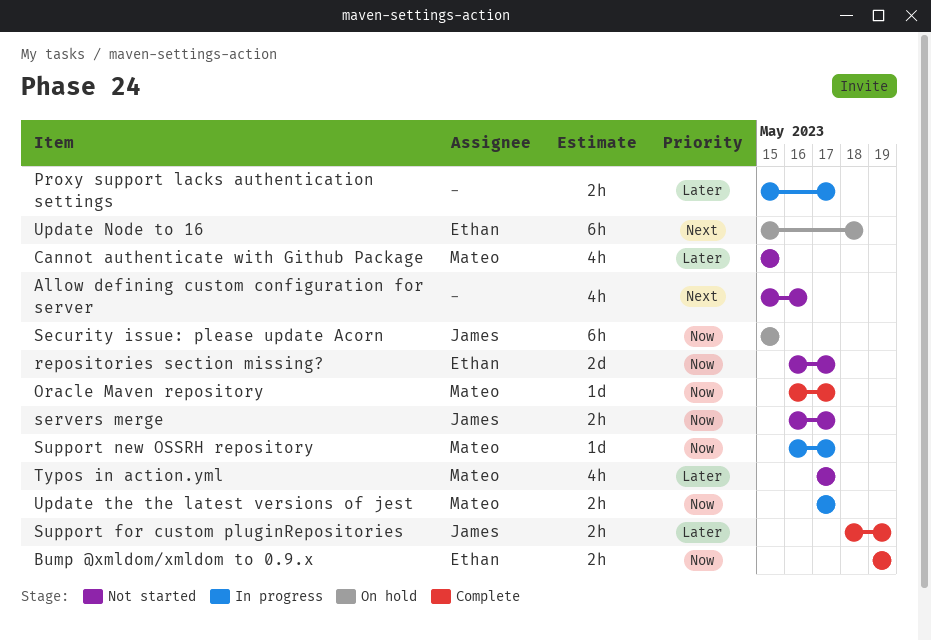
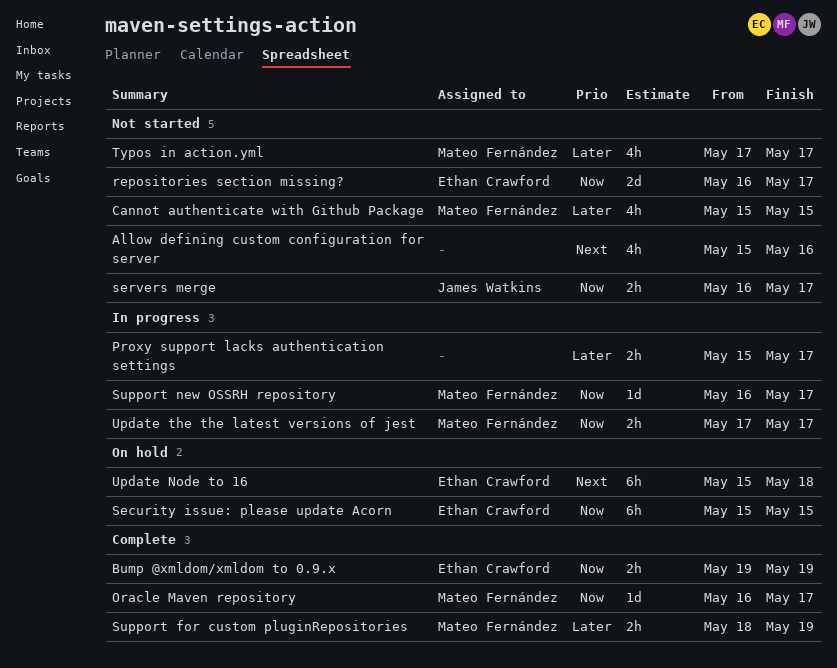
Security issue: please update Acorn, owner: James Watkins -> Ethan Crawford
Support for custom pluginRepositories, owner: James Watkins -> Mateo Fernández

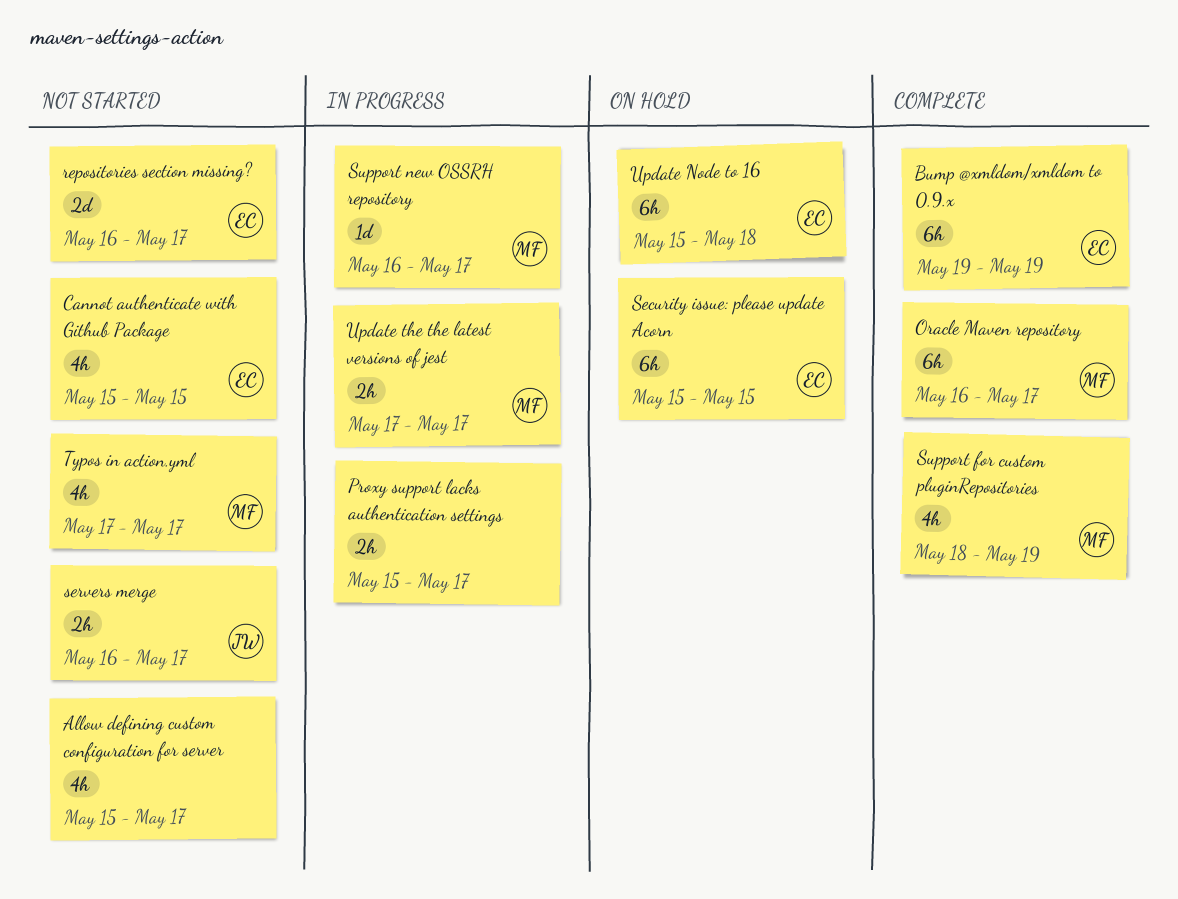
Allow defining custom configuration for server, due: May 16 -> May 17
Bump @xmldom/xmldom to 0.9.x, estimate: 2h -> 6h
Cannot authenticate with Github Package, owner: Mateo Fernández -> Ethan Crawford
Oracle Maven repository, estimate: 1d -> 6h
Support for custom pluginRepositories, estimate: 2h -> 4h

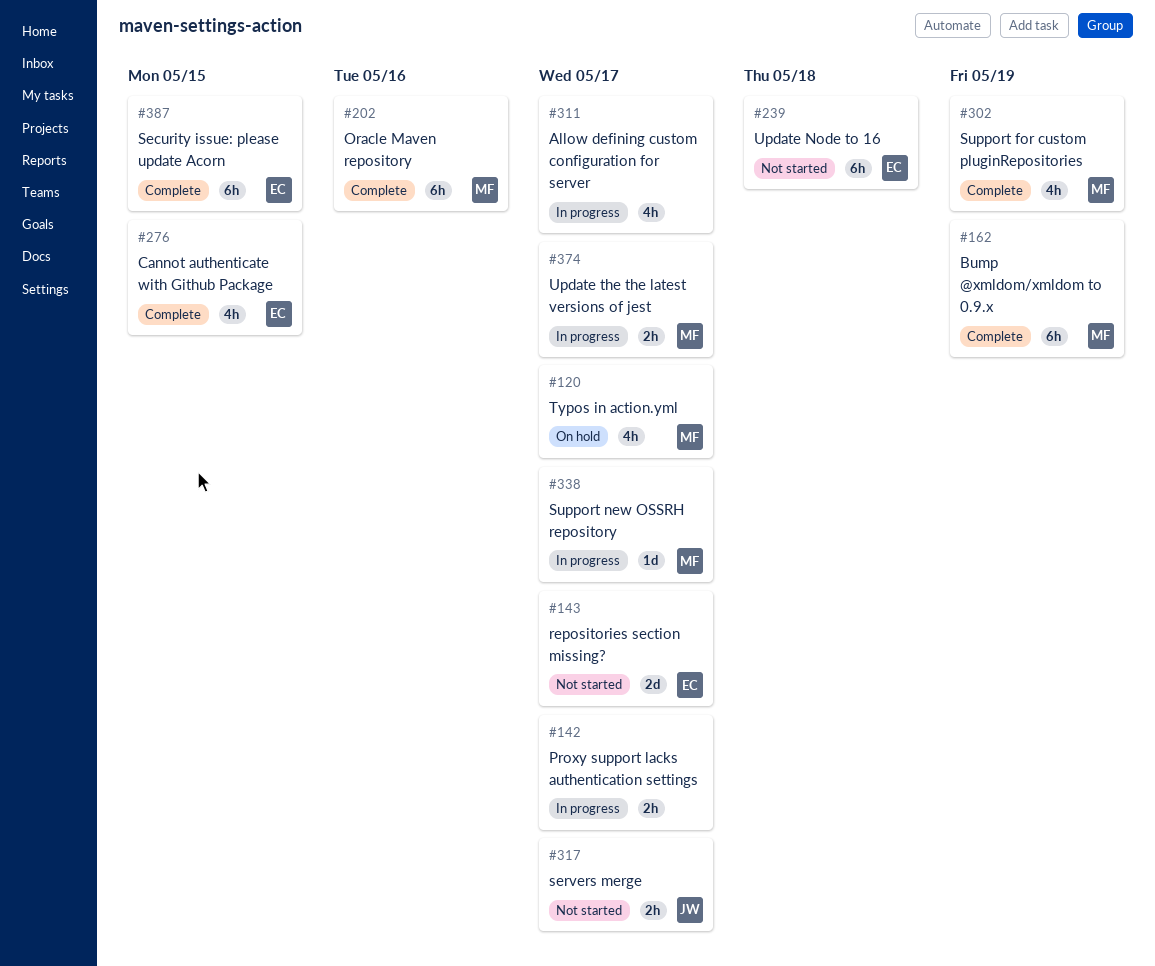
Allow defining custom configuration for server, status: Not started -> In progress
Bump @xmldom/xmldom to 0.9.x, owner: EC -> MF
Cannot authenticate with Github Package, status: Not started -> Complete
Oracle Maven repository, due: May 17 -> May 16
Security issue: please update Acorn, status: On hold -> Complete
Typos in action.yml, status: Not started -> On hold
Update Node to 16, status: On hold -> Not started

